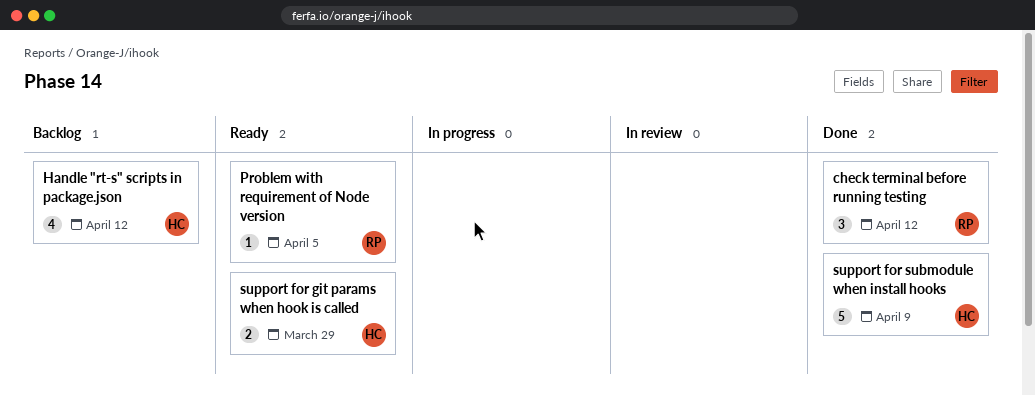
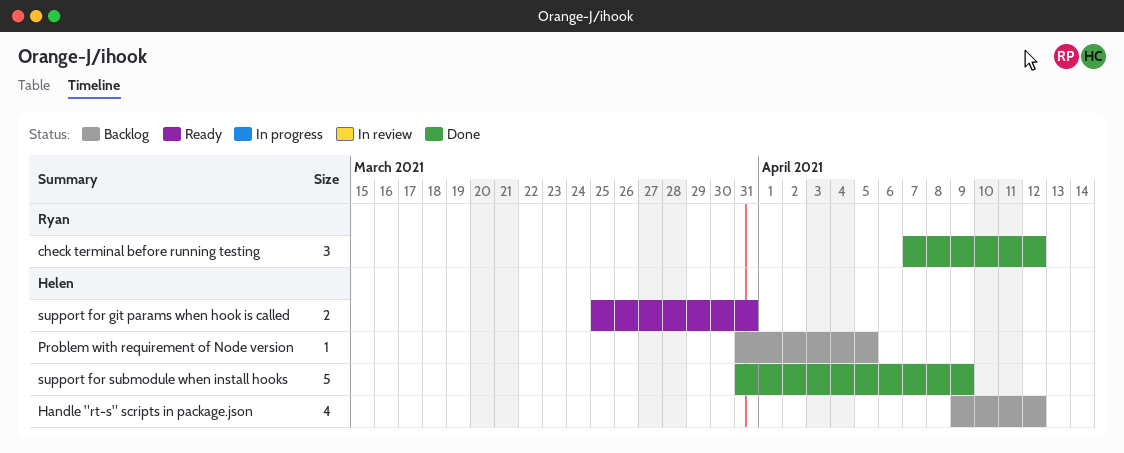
Problem with requirement of Node version, status: Ready -> Backlog
Problem with requirement of Node version, owner: Ryan -> Helen
support for git params when hook is called, due: Mar 29 -> Mar 31

